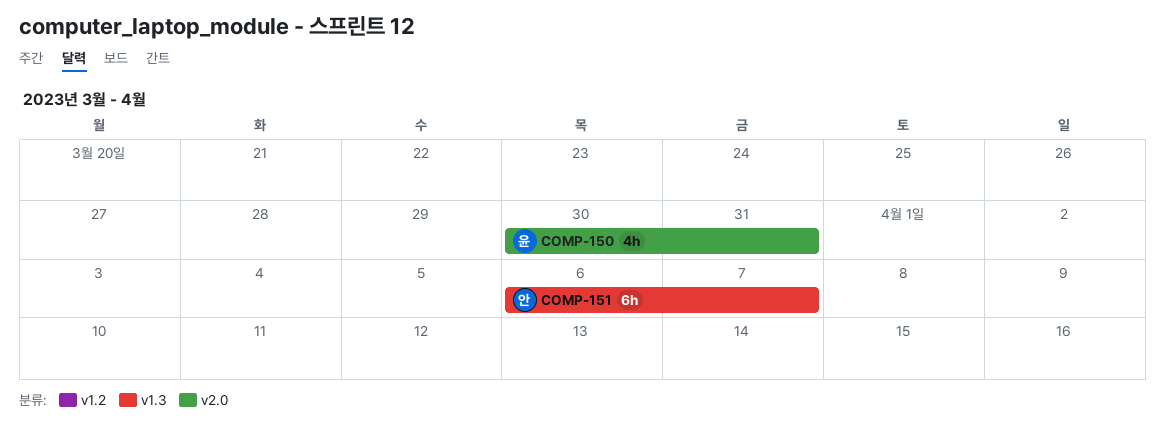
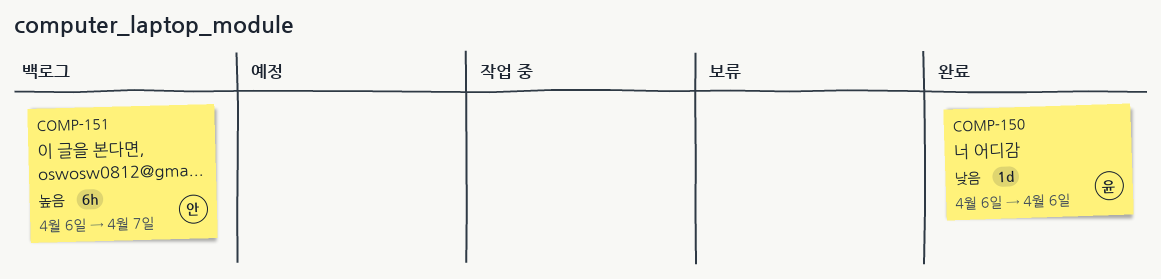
COMP-150, estimate: 4h -> 1d
COMP-150, start: Mar 30 -> Apr 6
COMP-150, due: Mar 31 -> Apr 6

